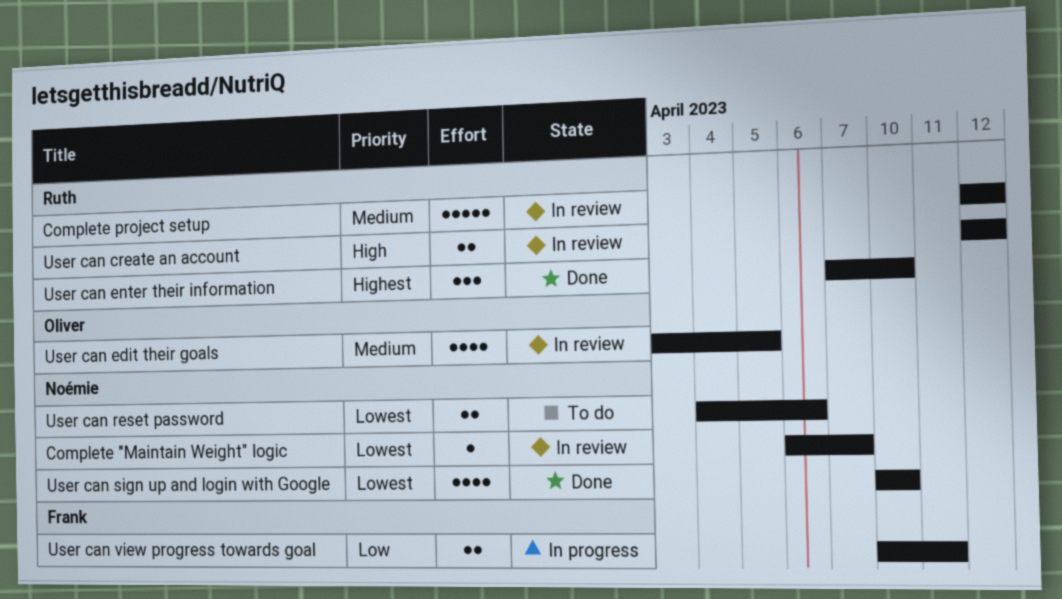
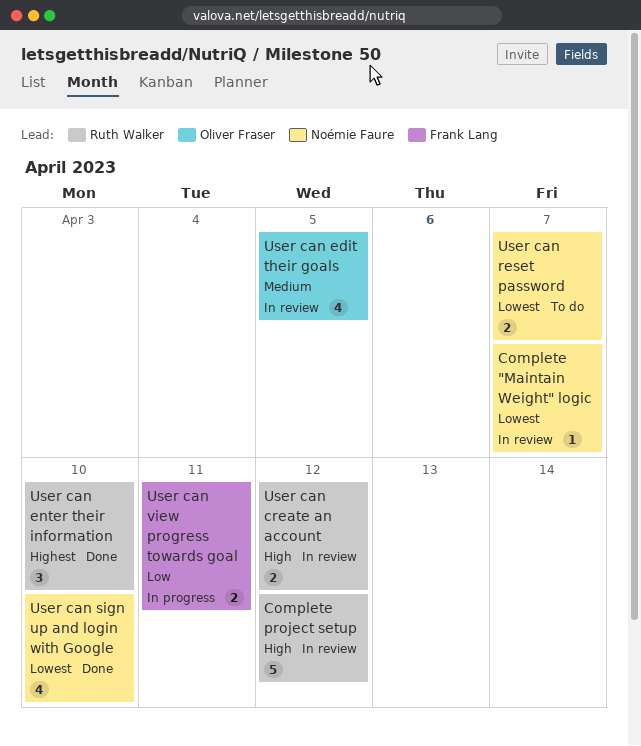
Complete project setup, priority: Medium -> High
User can reset password, due: Apr 6 -> Apr 7

